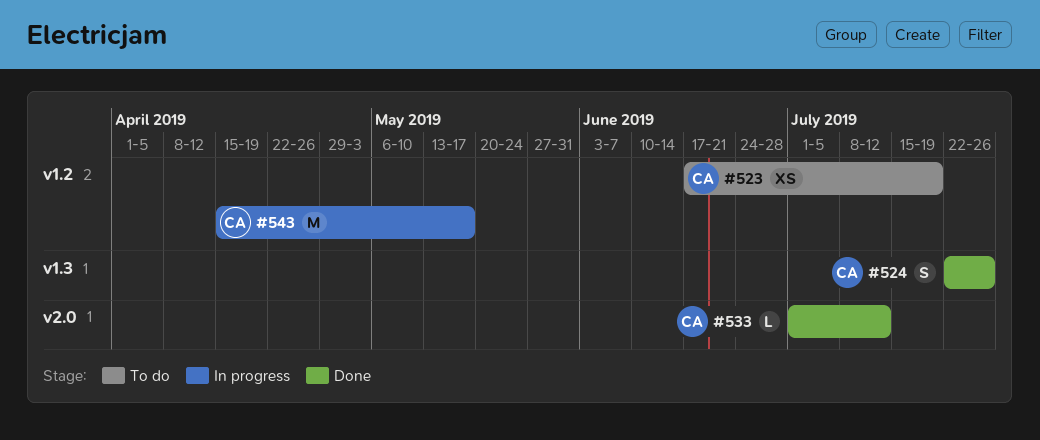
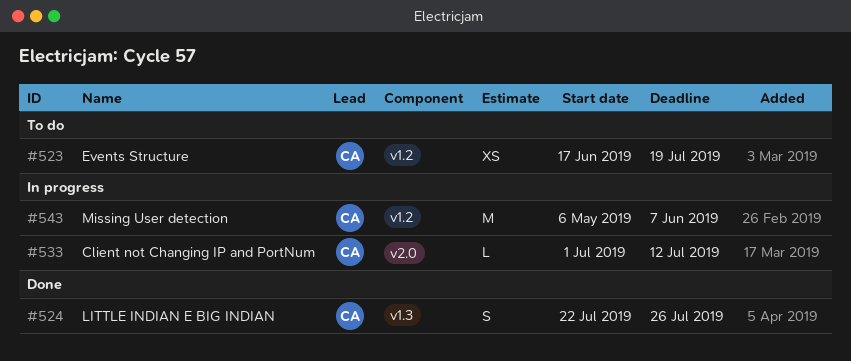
#533, status: Done -> In progress
#543, start: Apr 15 -> May 6
#543, due: May 17 -> Jun 7

